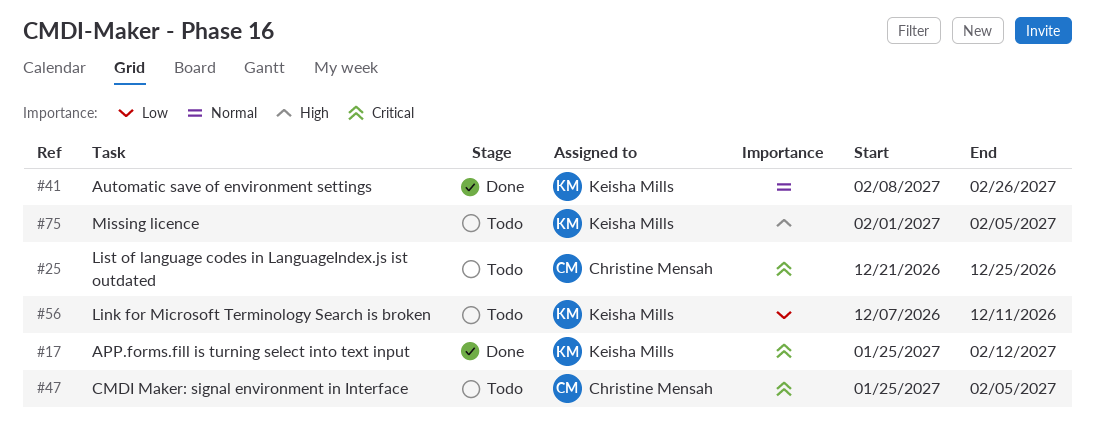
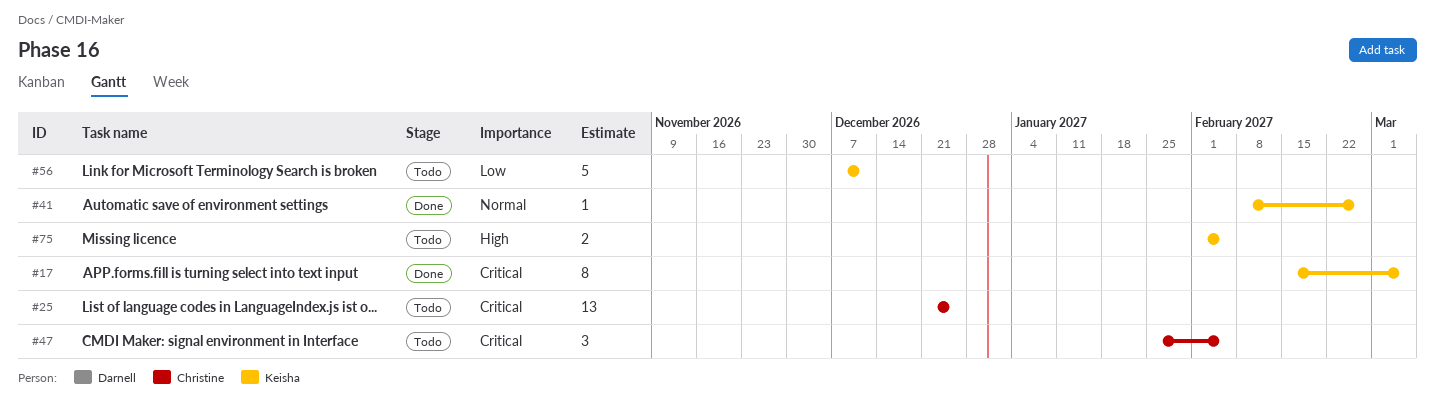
#17, start: Jan 25 -> Feb 15
#17, due: Feb 12 -> Mar 5

